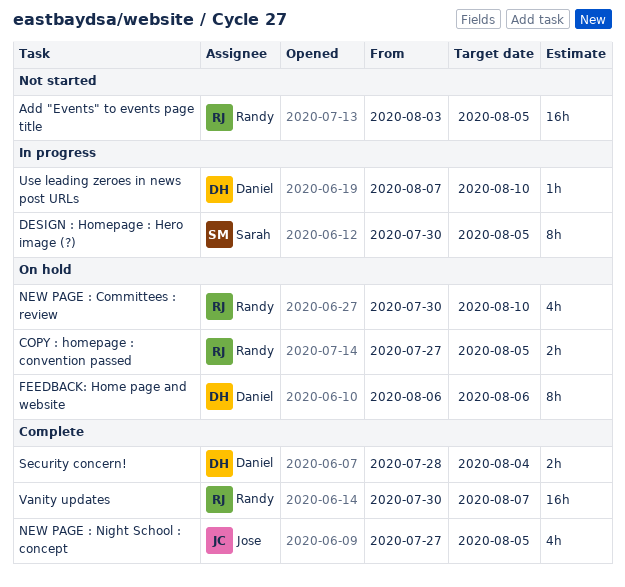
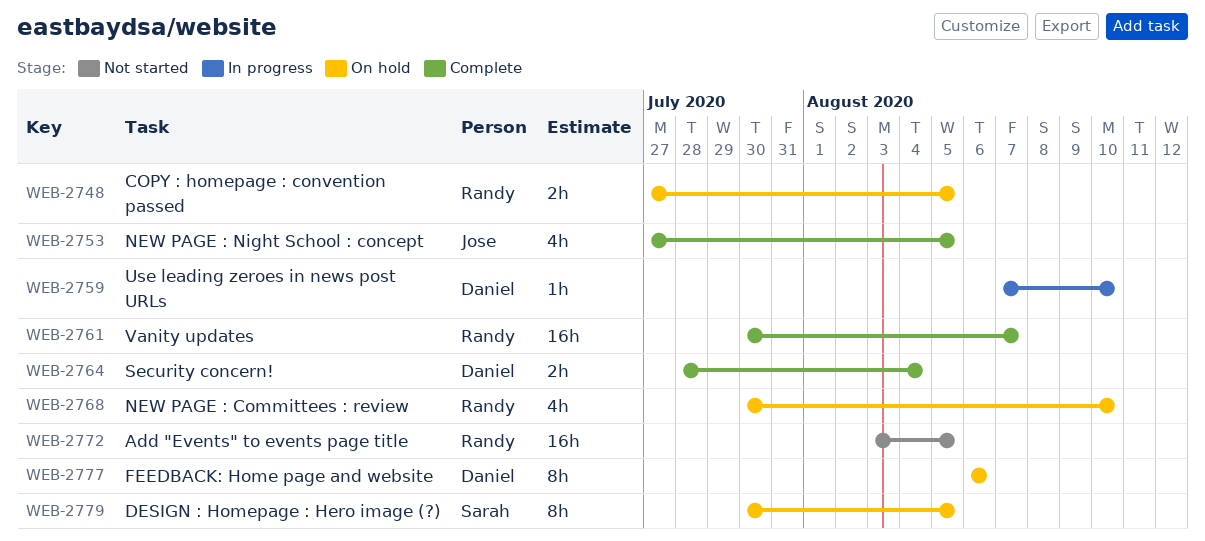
DESIGN : Homepage : Hero image (?), status: In progress -> On hold

